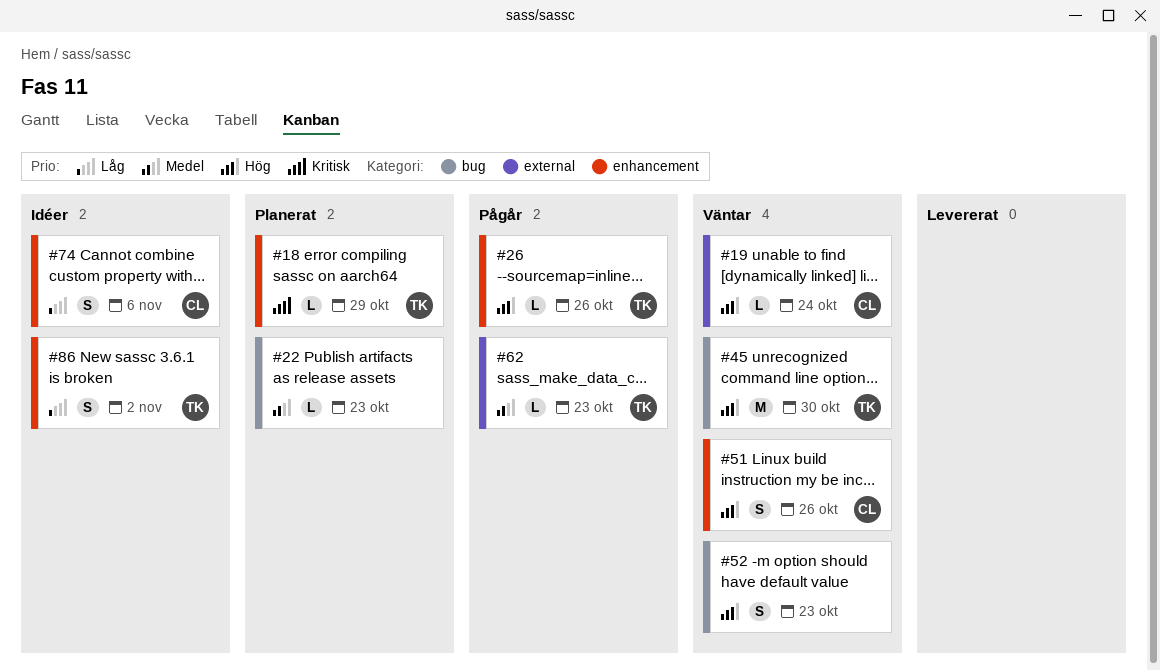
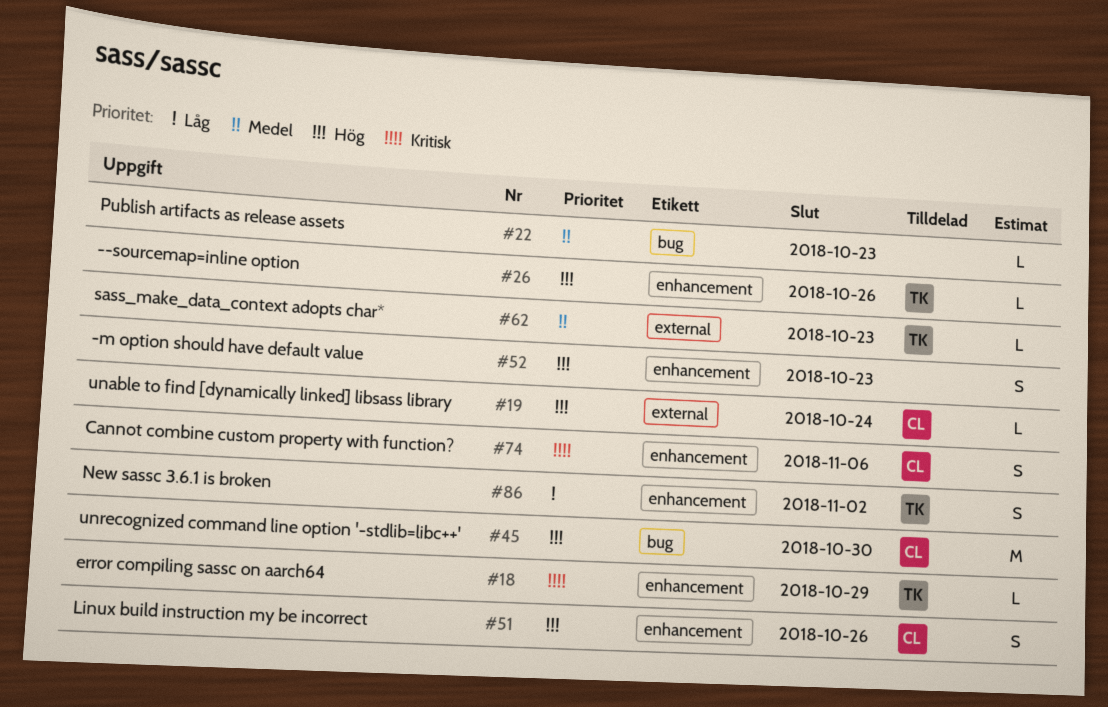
#45, owner: TK -> CL
#52, label: bug -> enhancement
#74, priority: Låg -> Kritisk

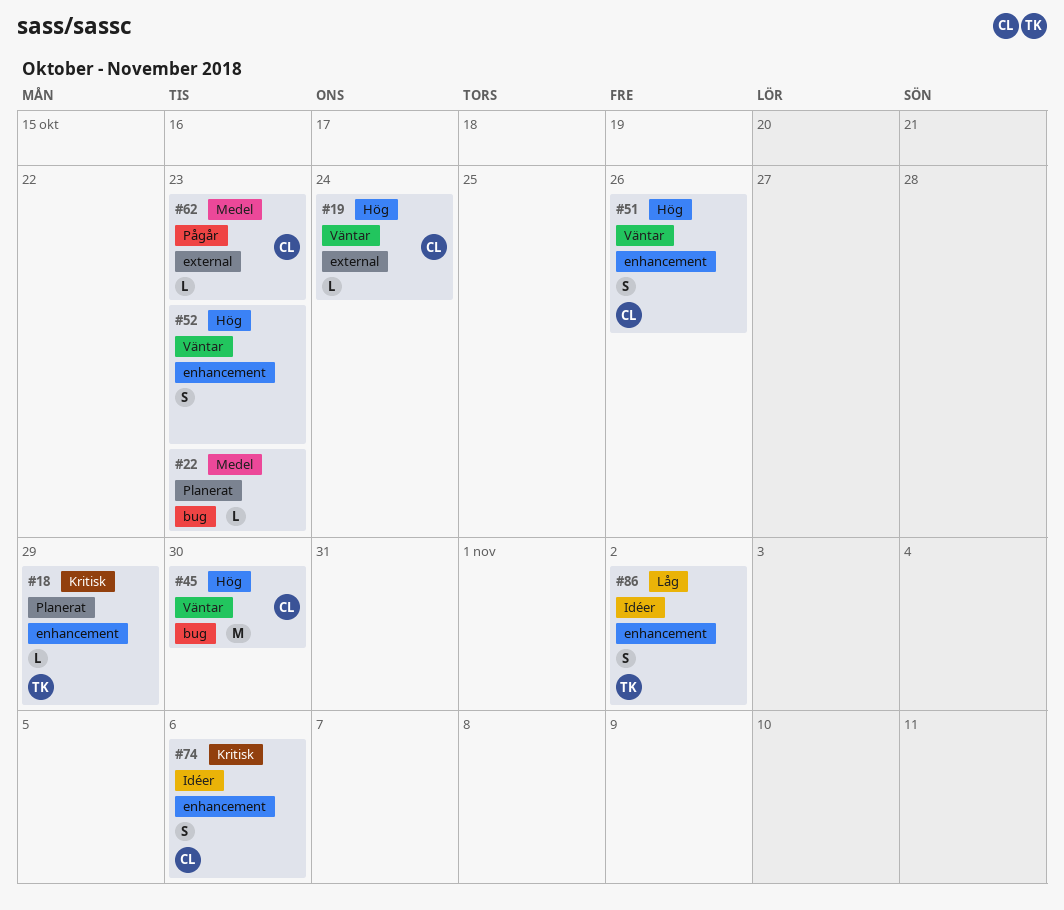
#26: present -> none
#62, owner: TK -> CL

